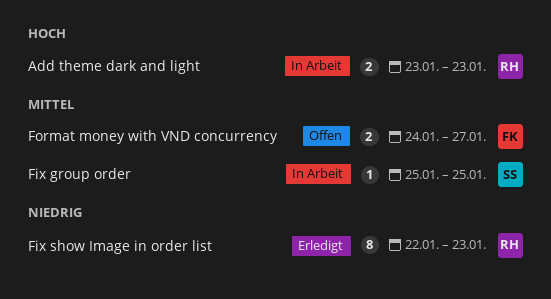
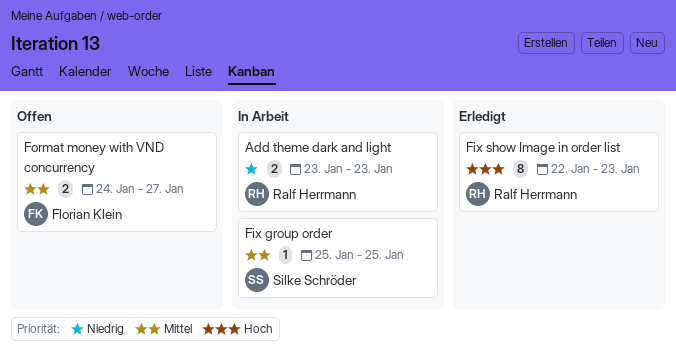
Add theme dark and light, priority: Hoch -> Niedrig
Fix show Image in order list, priority: Niedrig -> Hoch

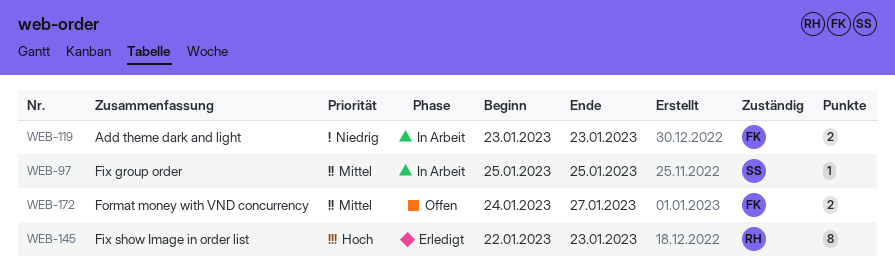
Add theme dark and light, owner: Ralf Herrmann -> Florian Klein

